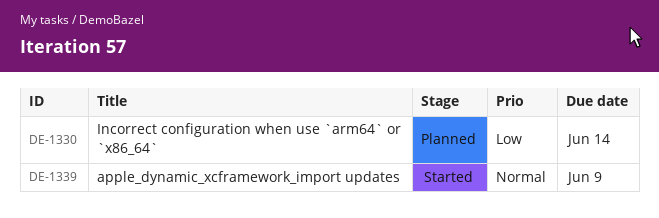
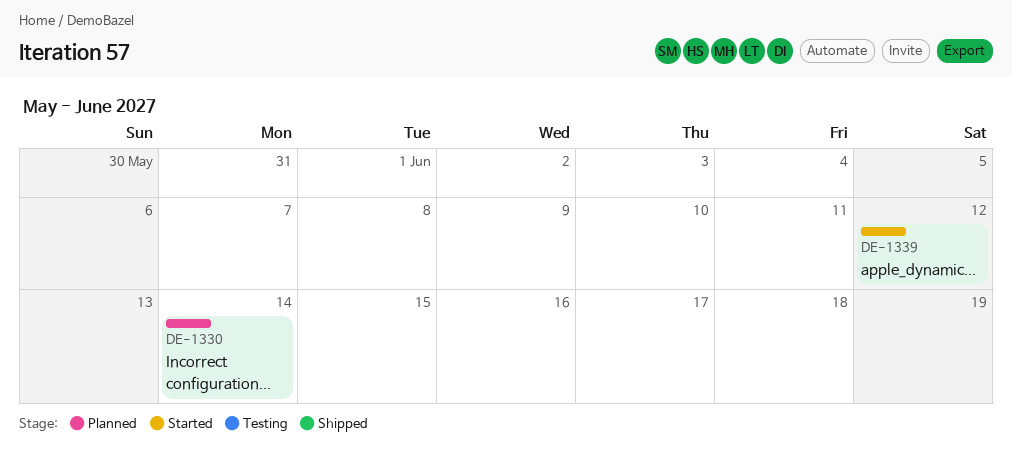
DE-1339, due: Jun 9 -> Jun 12

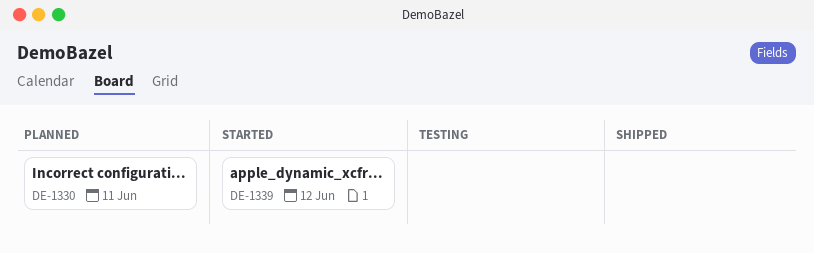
DE-1330, due: Jun 14 -> Jun 11

